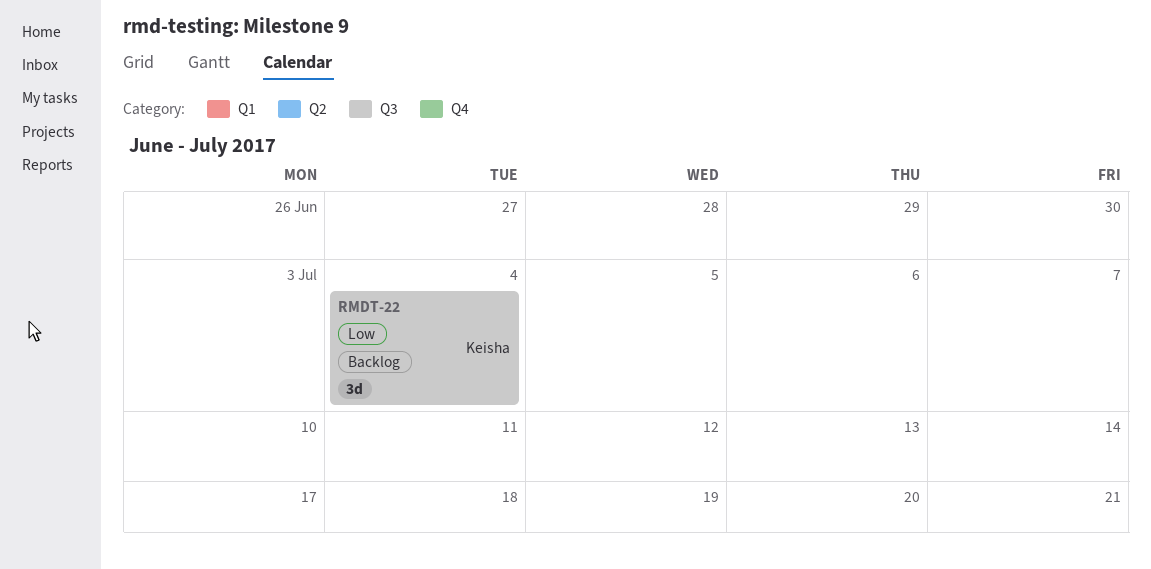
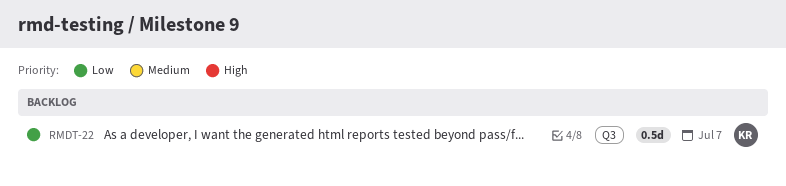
RMDT-22, estimate: 3d -> 0.5d
RMDT-22, due: Jul 4 -> Jul 7

